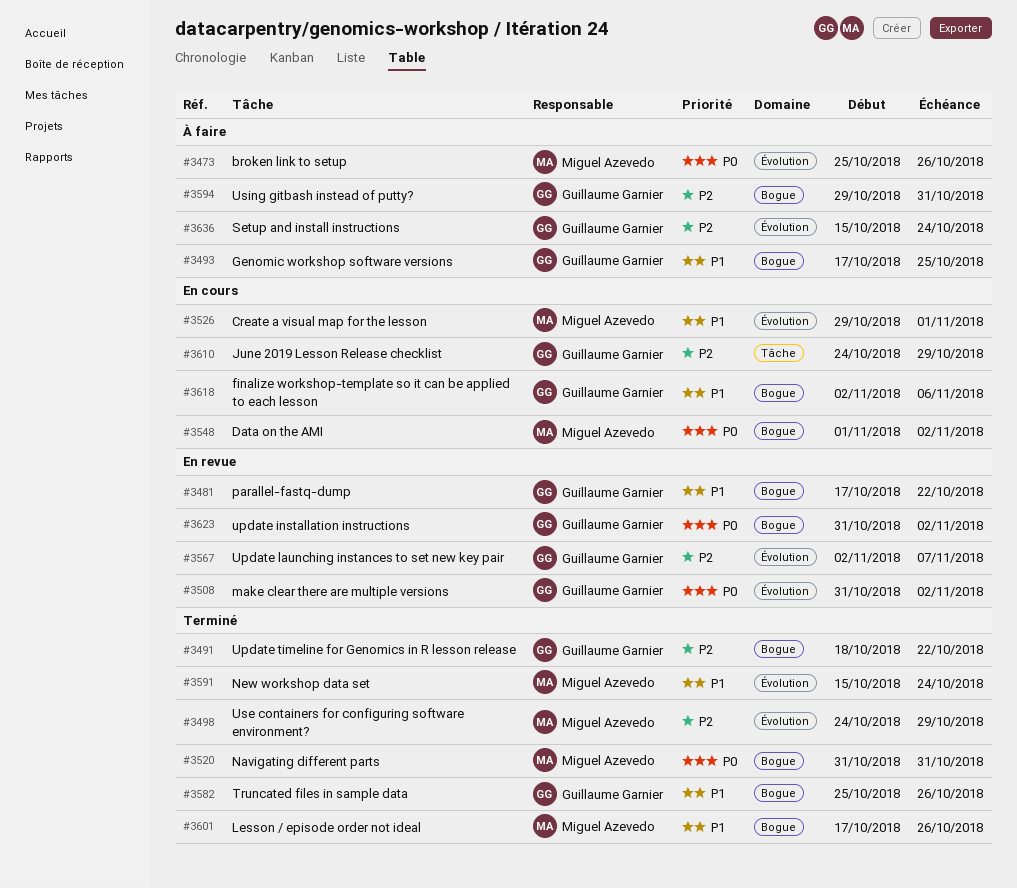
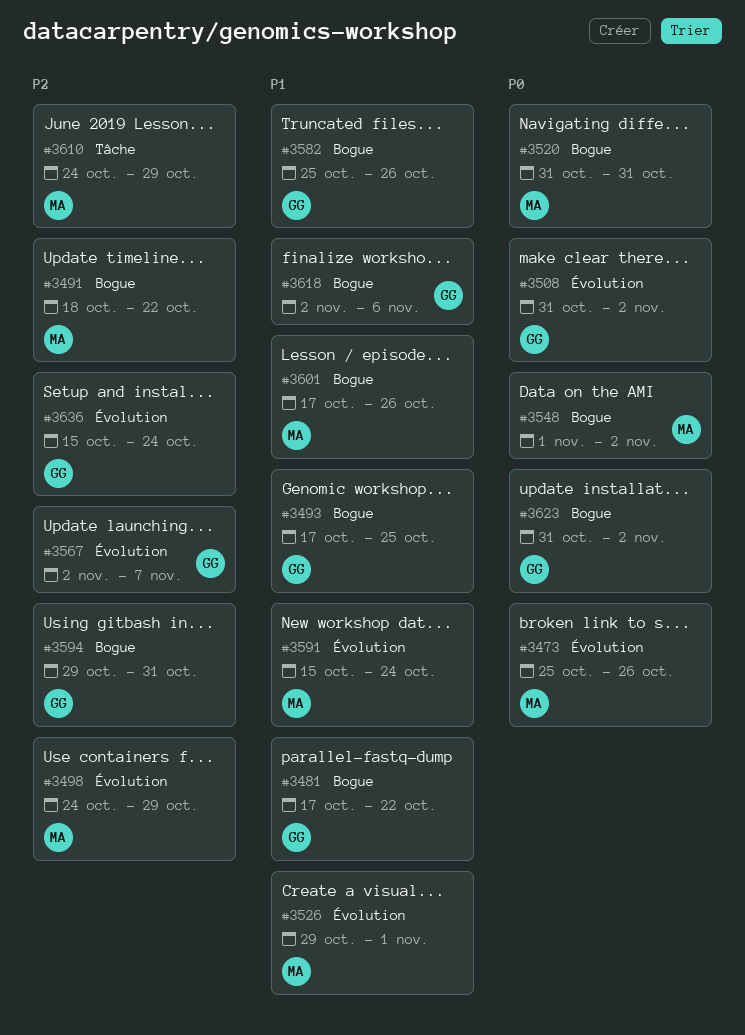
#3491, owner: Guillaume Garnier -> Miguel Azevedo
#3610, owner: Guillaume Garnier -> Miguel Azevedo

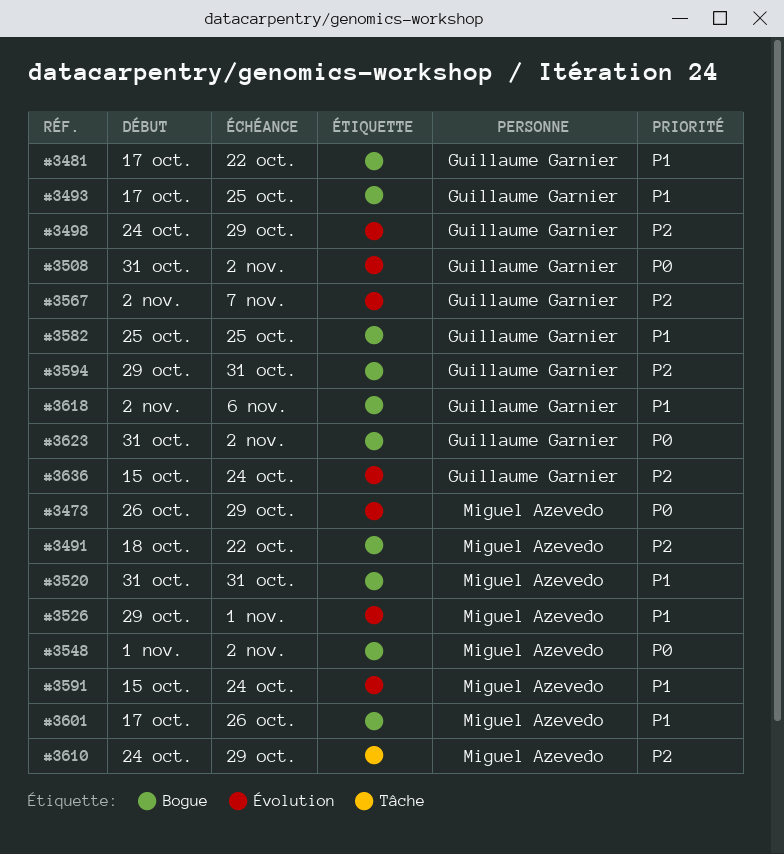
#3473, start: Oct 25 -> Oct 26
#3473, due: Oct 26 -> Oct 29
#3498, owner: Miguel Azevedo -> Guillaume Garnier
#3520, priority: P0 -> P1
#3582, due: Oct 26 -> Oct 25

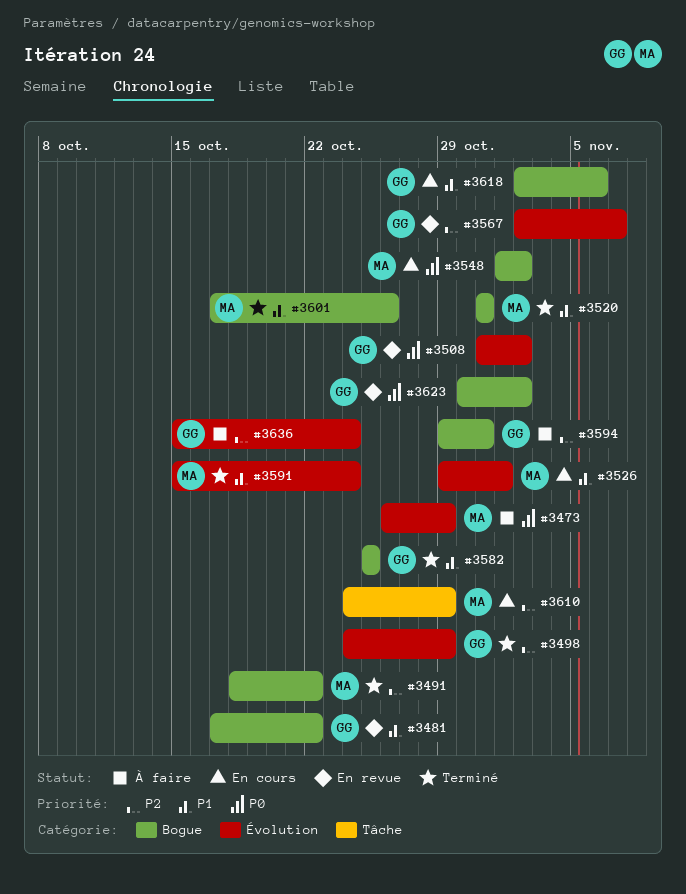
#3493: present -> none
#3623, start: Oct 31 -> Oct 30

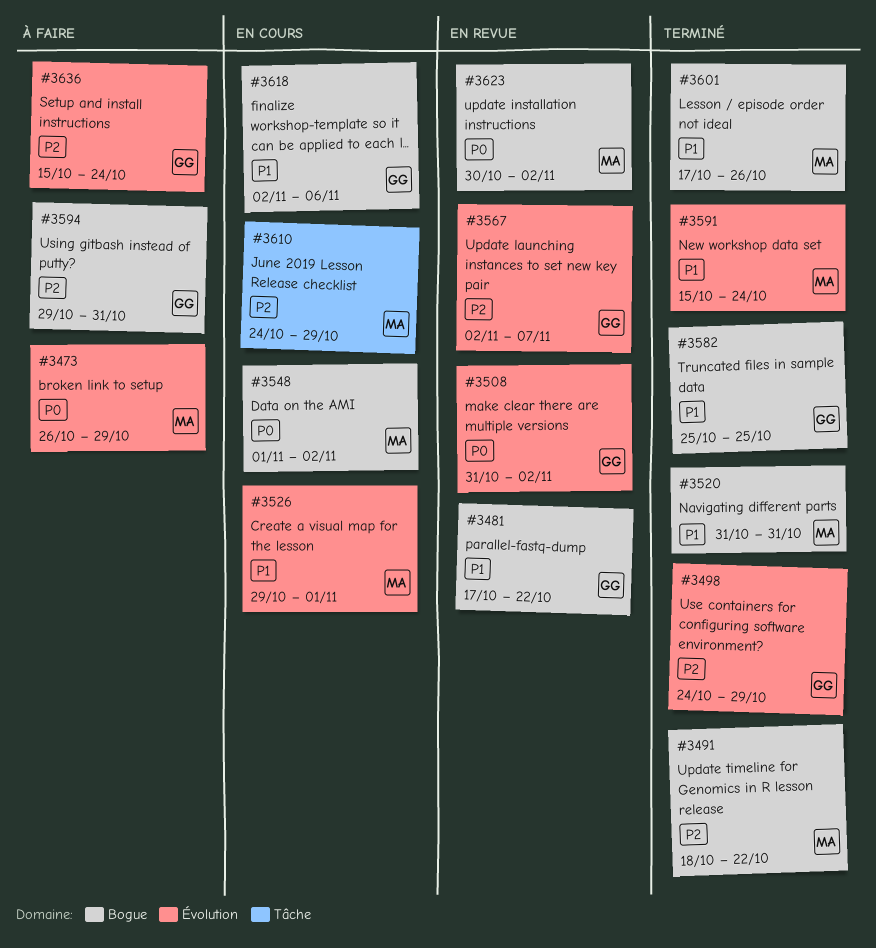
#3623, owner: GG -> MA

